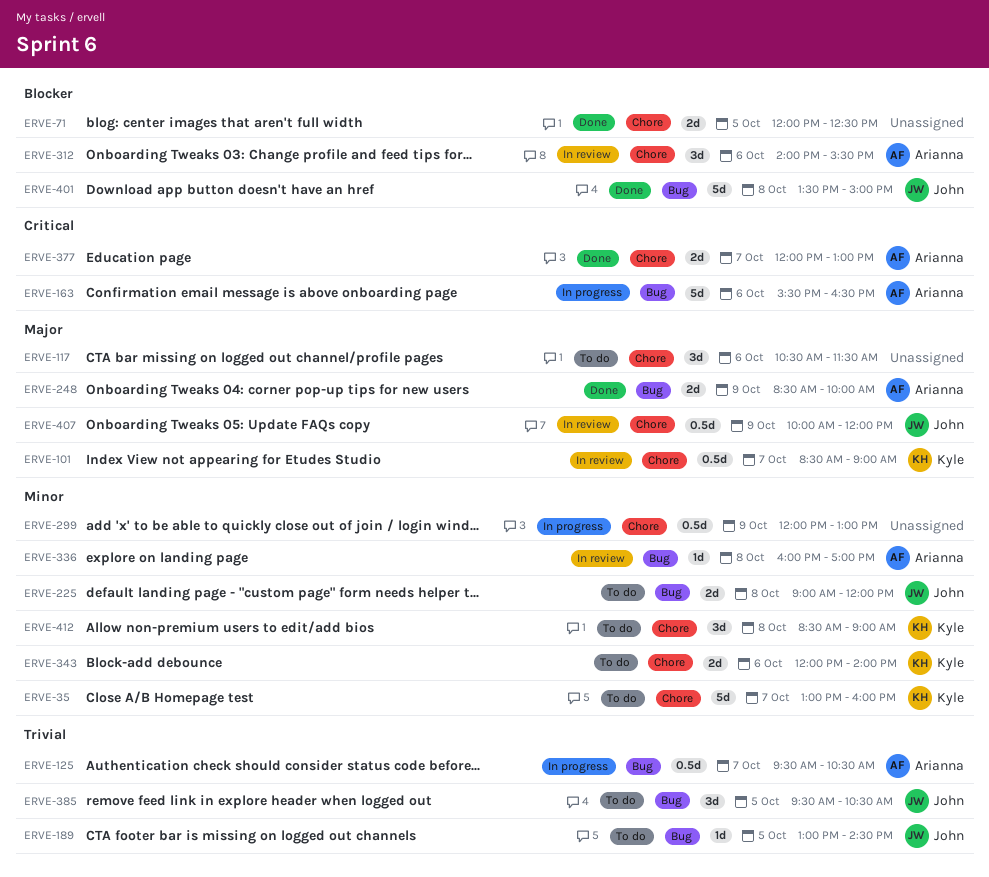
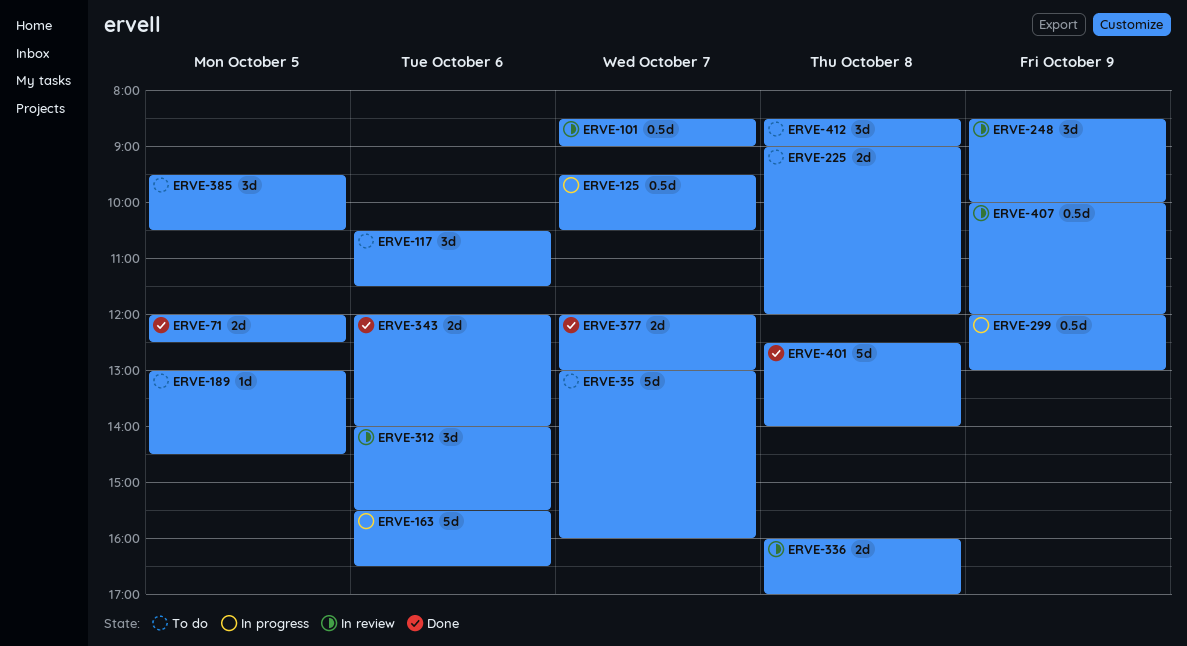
ERVE-248, status: Done -> In review
ERVE-248, estimate: 2d -> 3d
ERVE-336, estimate: 1d -> 2d
ERVE-343, status: To do -> Done
ERVE-401, begins: 13:30 -> 12:30
ERVE-401, ends: 15:00 -> 14:00

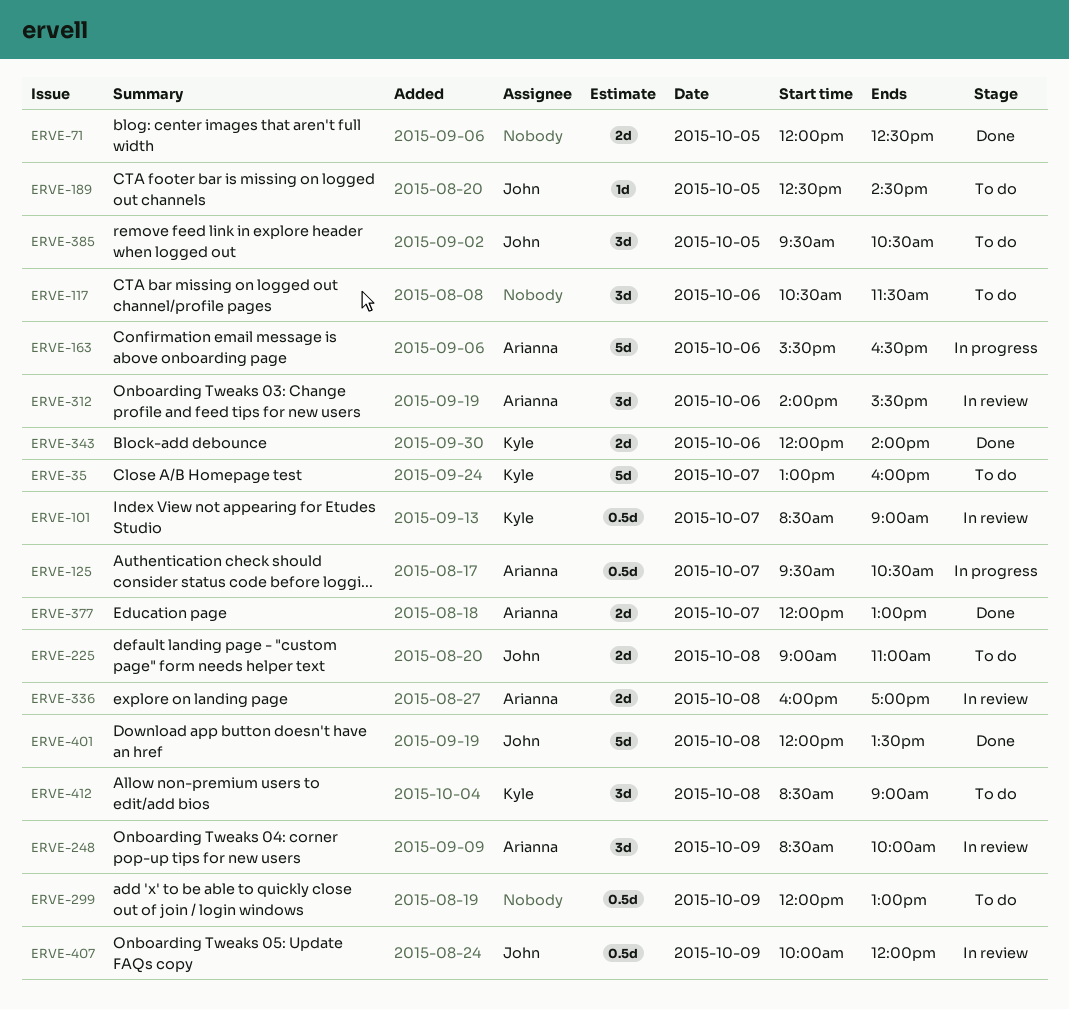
ERVE-189, begins: 13:00 -> 12:30
ERVE-225, ends: 12:00 -> 11:00
ERVE-299, status: In progress -> To do
ERVE-401, begins: 12:30 -> 12:00
ERVE-401, ends: 14:00 -> 13:30

